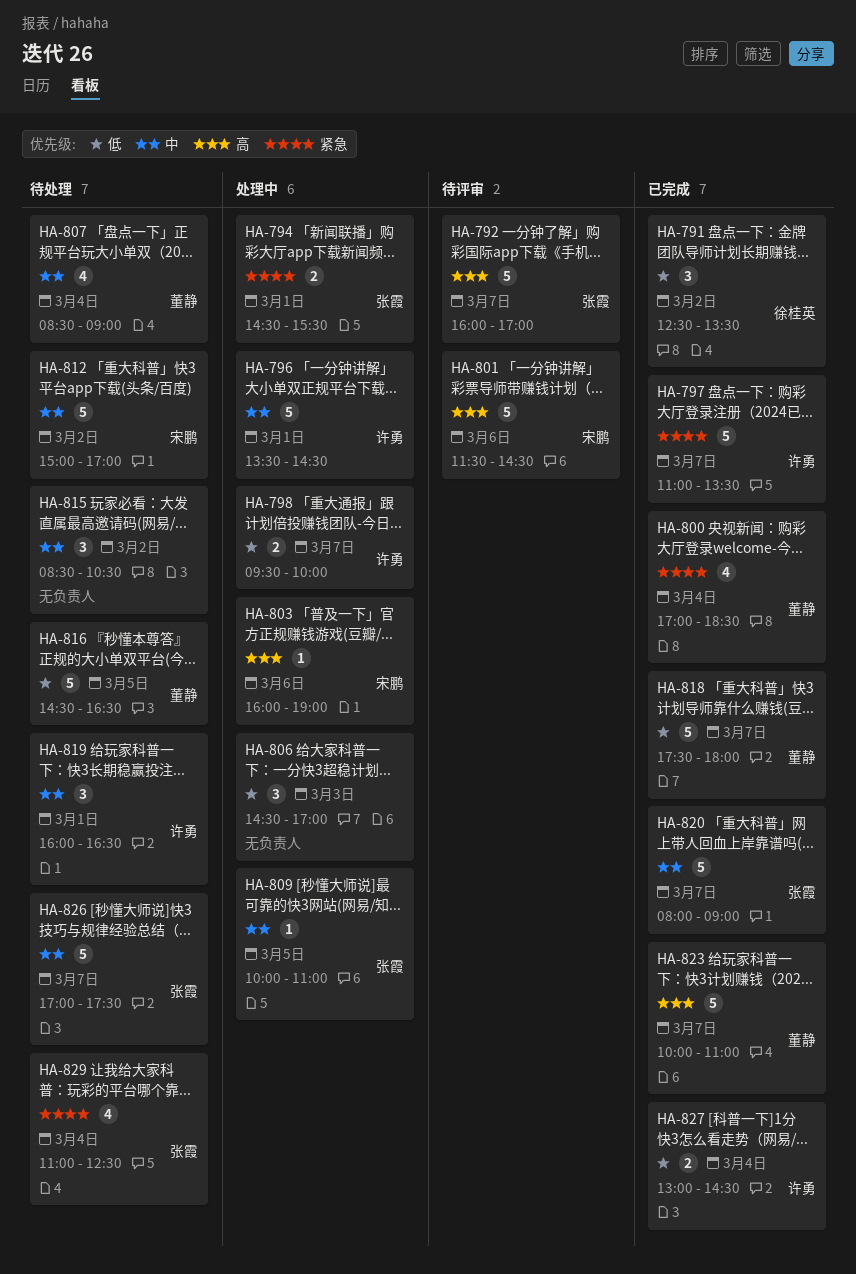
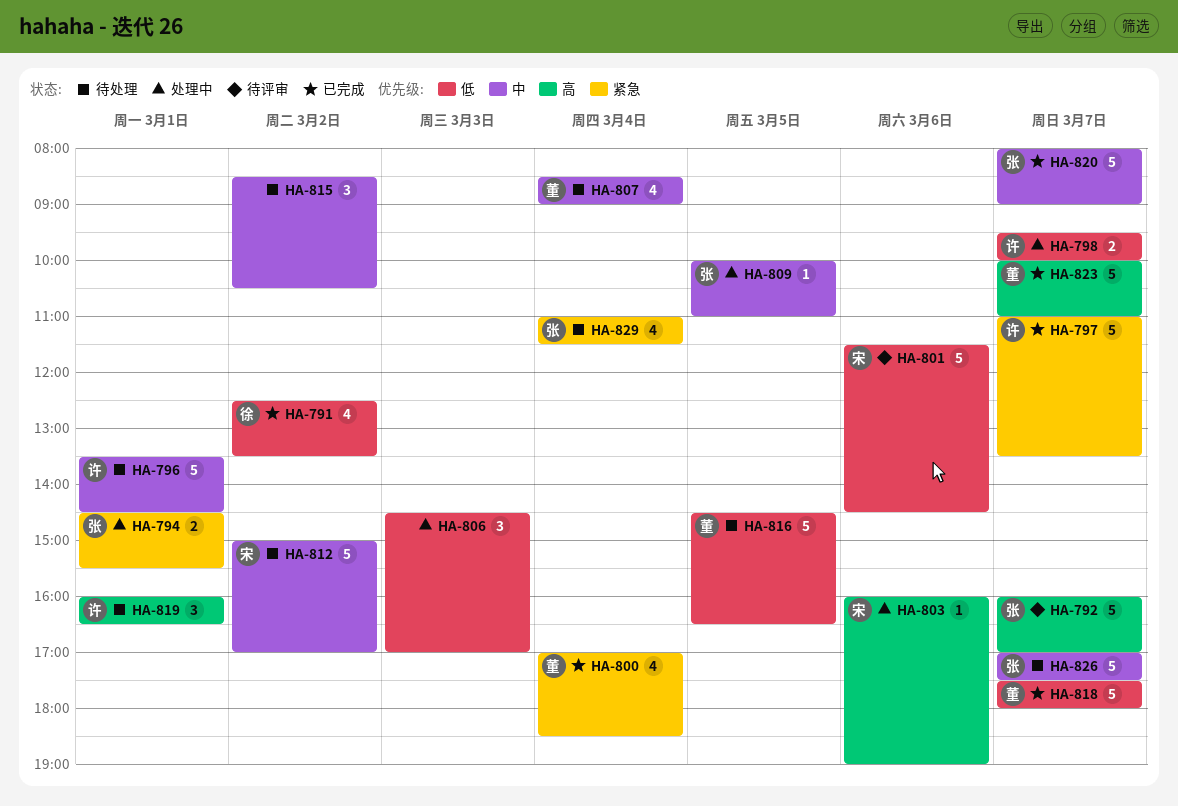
HA-791, estimate: 3 -> 4
HA-796, status: 处理中 -> 待处理
HA-801, priority: 高 -> 低
HA-819, priority: 中 -> 高
HA-827: present -> none
HA-829, ends: 12:30 -> 11:30

